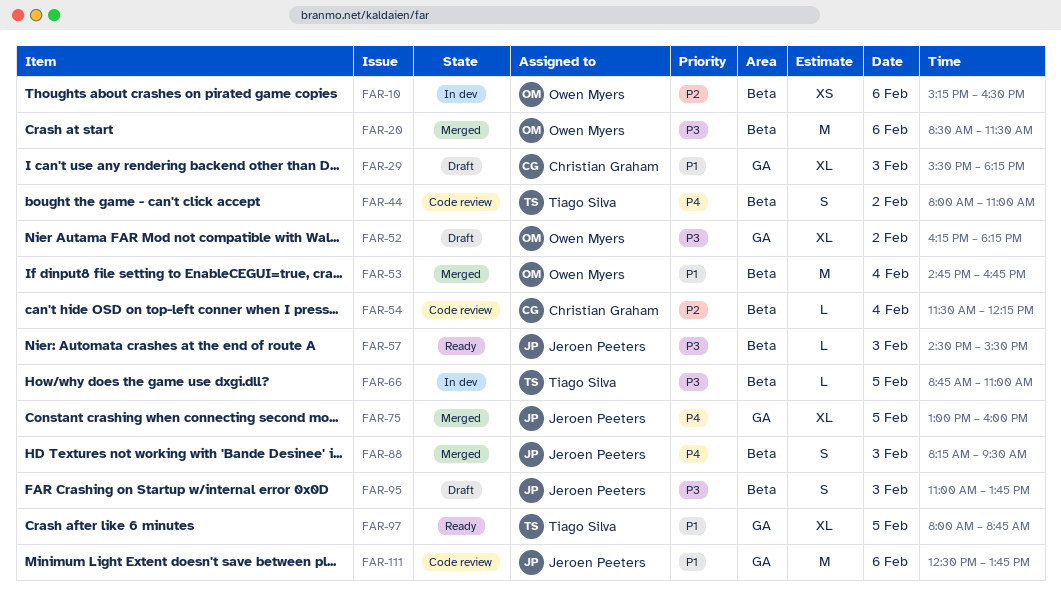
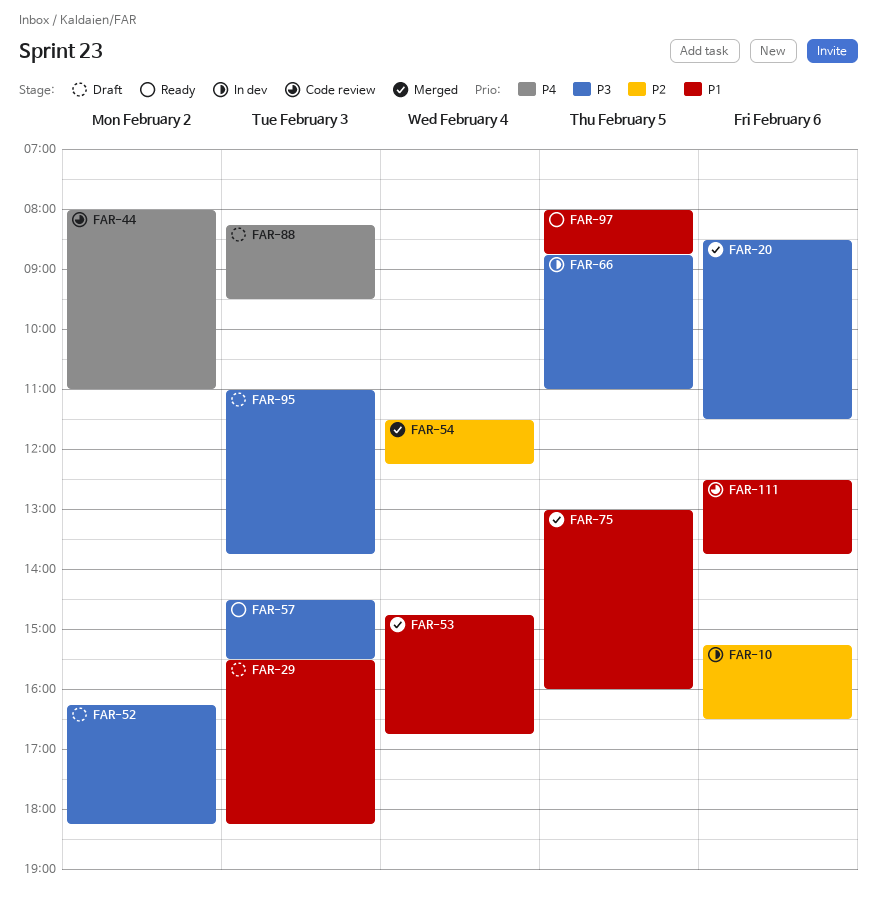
FAR-54, status: Code review -> Merged
FAR-75, priority: P4 -> P1
FAR-88, status: Merged -> Draft

